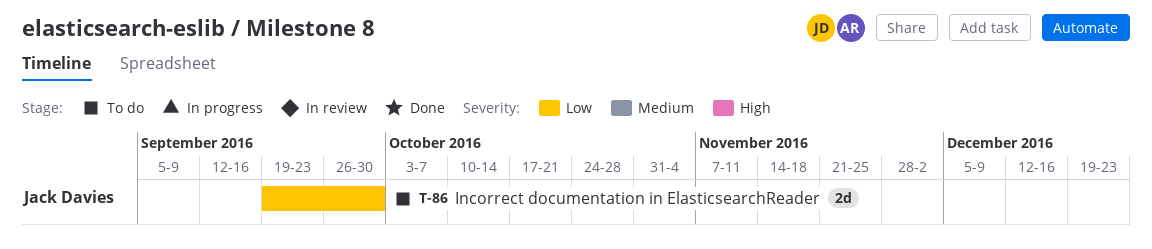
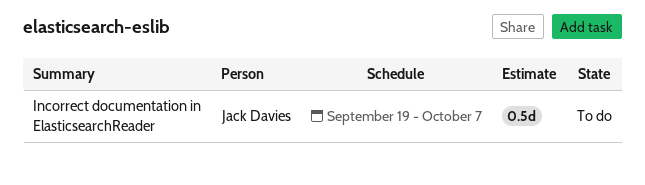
Incorrect documentation in ElasticsearchReader, estimate: 2d -> 0.5d
Incorrect documentation in ElasticsearchReader, due: Sep 30 -> Oct 7

